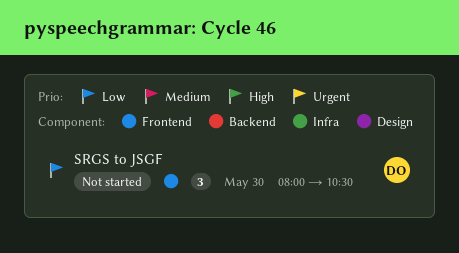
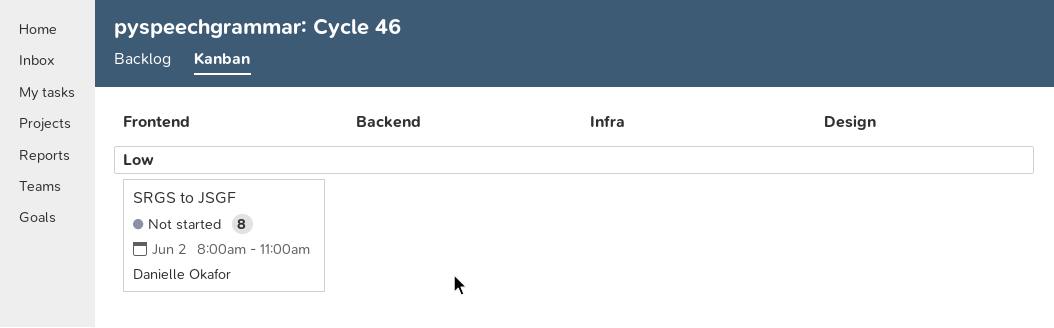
SRGS to JSGF, estimate: 3 -> 8
SRGS to JSGF, day: May 30 -> Jun 2
SRGS to JSGF, ends: 10:30 -> 11:00

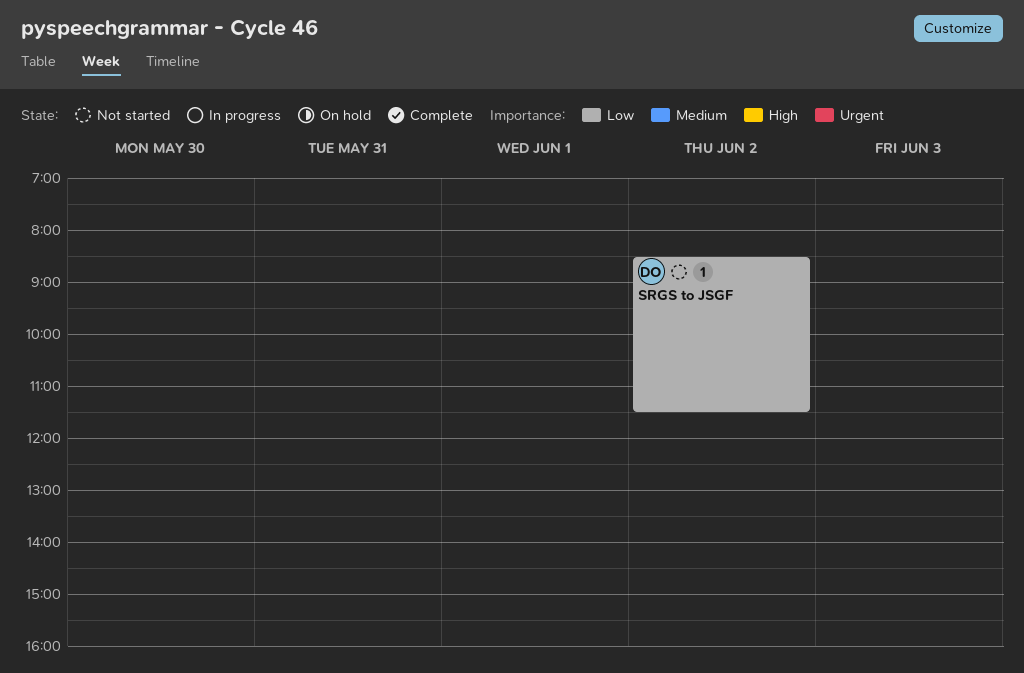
SRGS to JSGF, estimate: 8 -> 1
SRGS to JSGF, begins: 08:00 -> 08:30
SRGS to JSGF, ends: 11:00 -> 11:30

